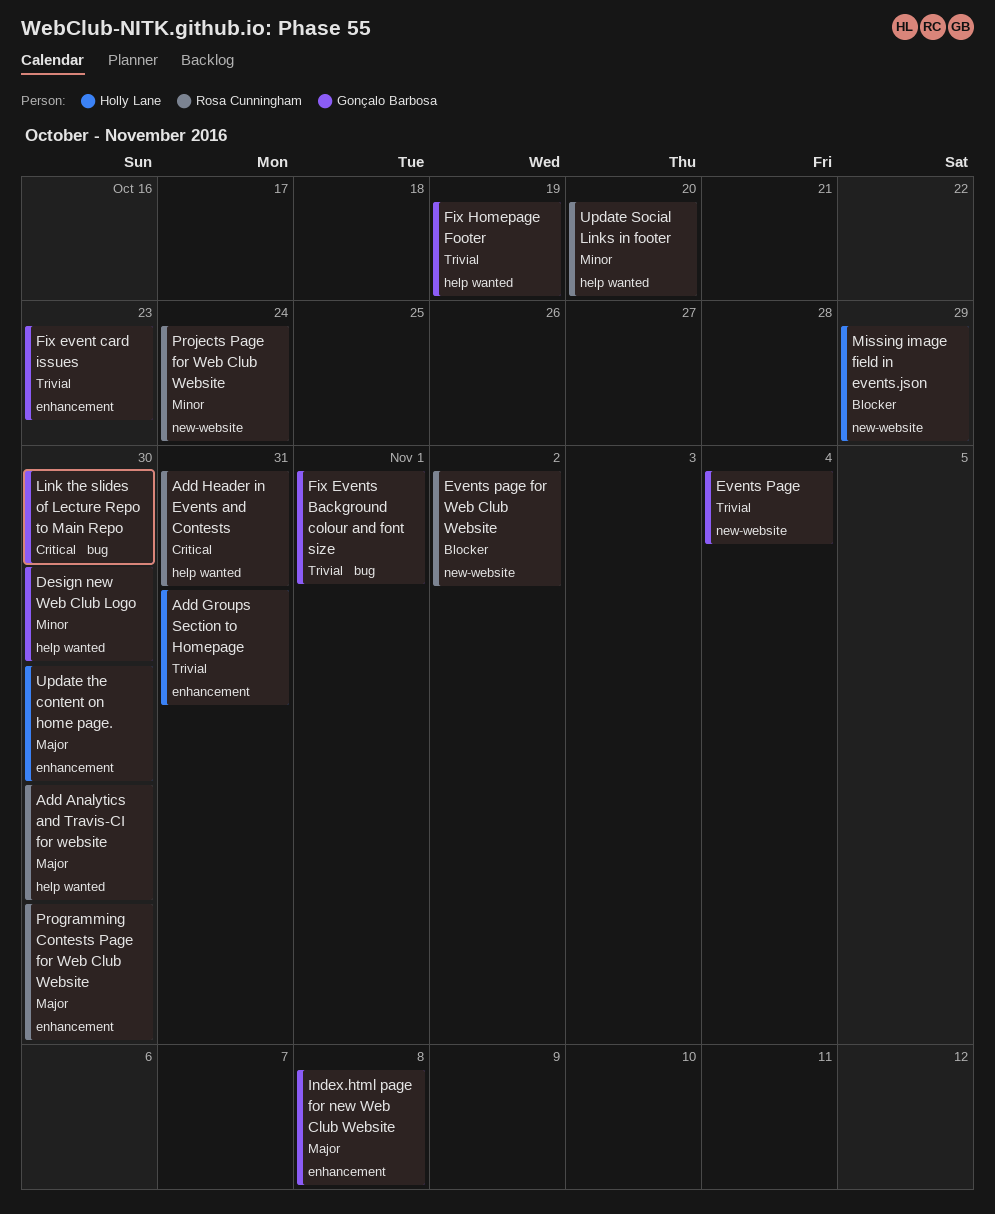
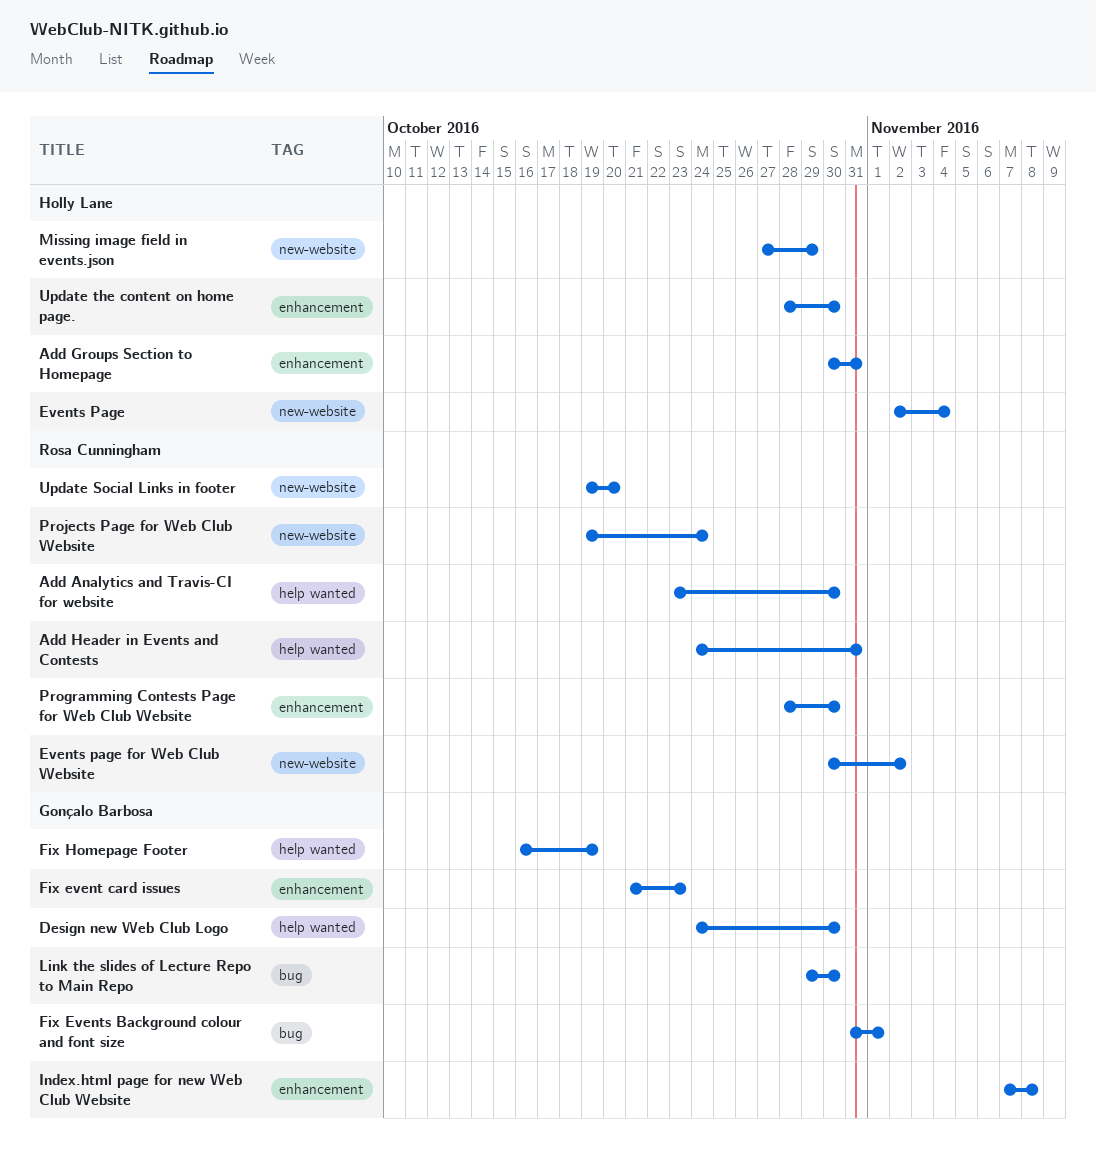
Events Page, owner: Gonçalo Barbosa -> Holly Lane
Update Social Links in footer, label: help wanted -> new-website

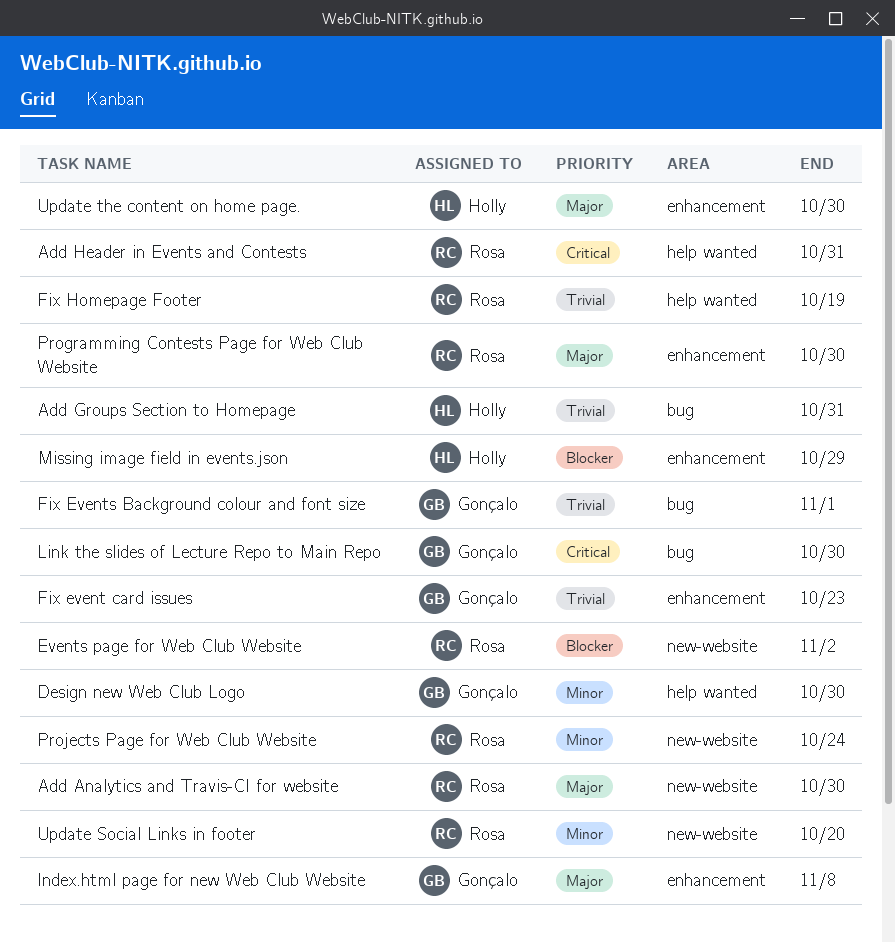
Add Analytics and Travis-CI for website, label: help wanted -> new-website
Add Groups Section to Homepage, label: enhancement -> bug
Events Page: present -> none
Fix Homepage Footer, owner: Gonçalo Barbosa -> Rosa Cunningham
Missing image field in events.json, label: new-website -> enhancement

